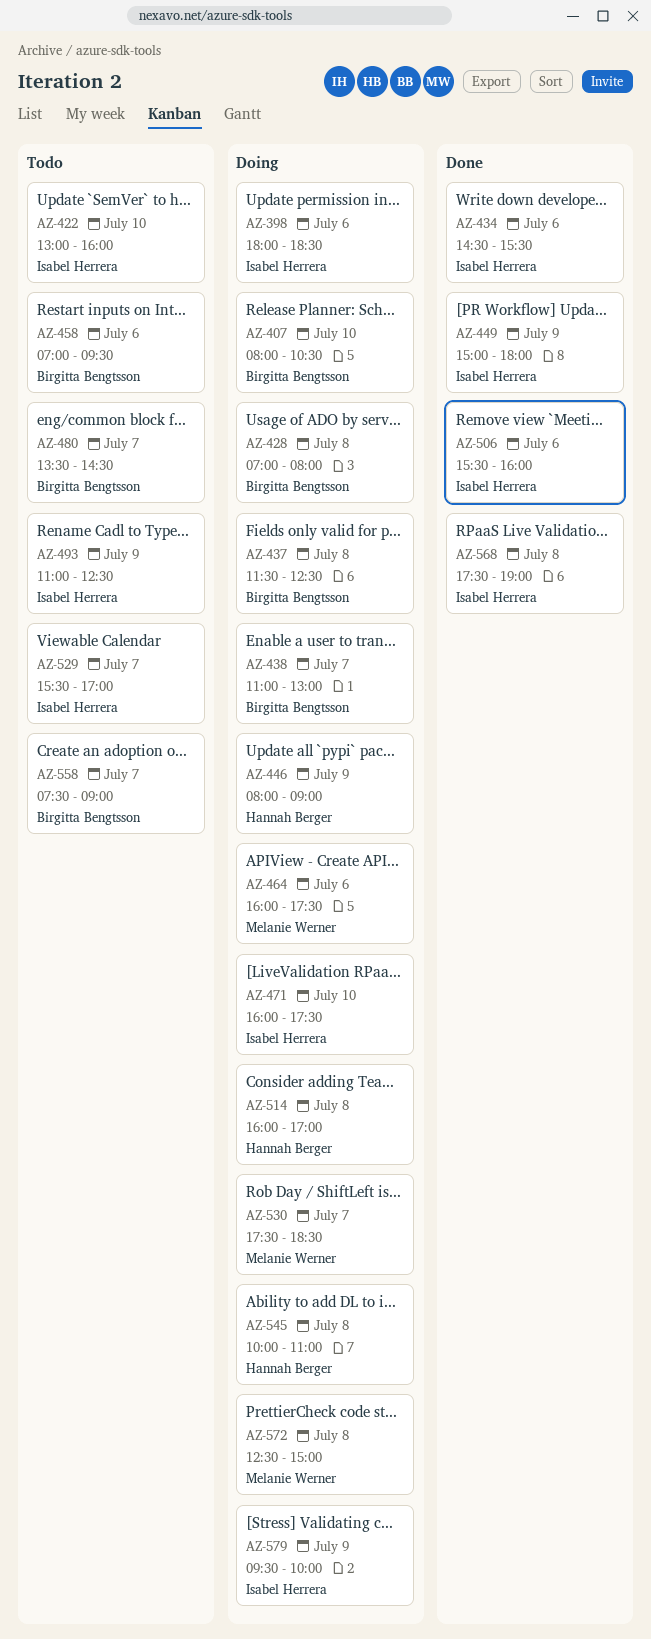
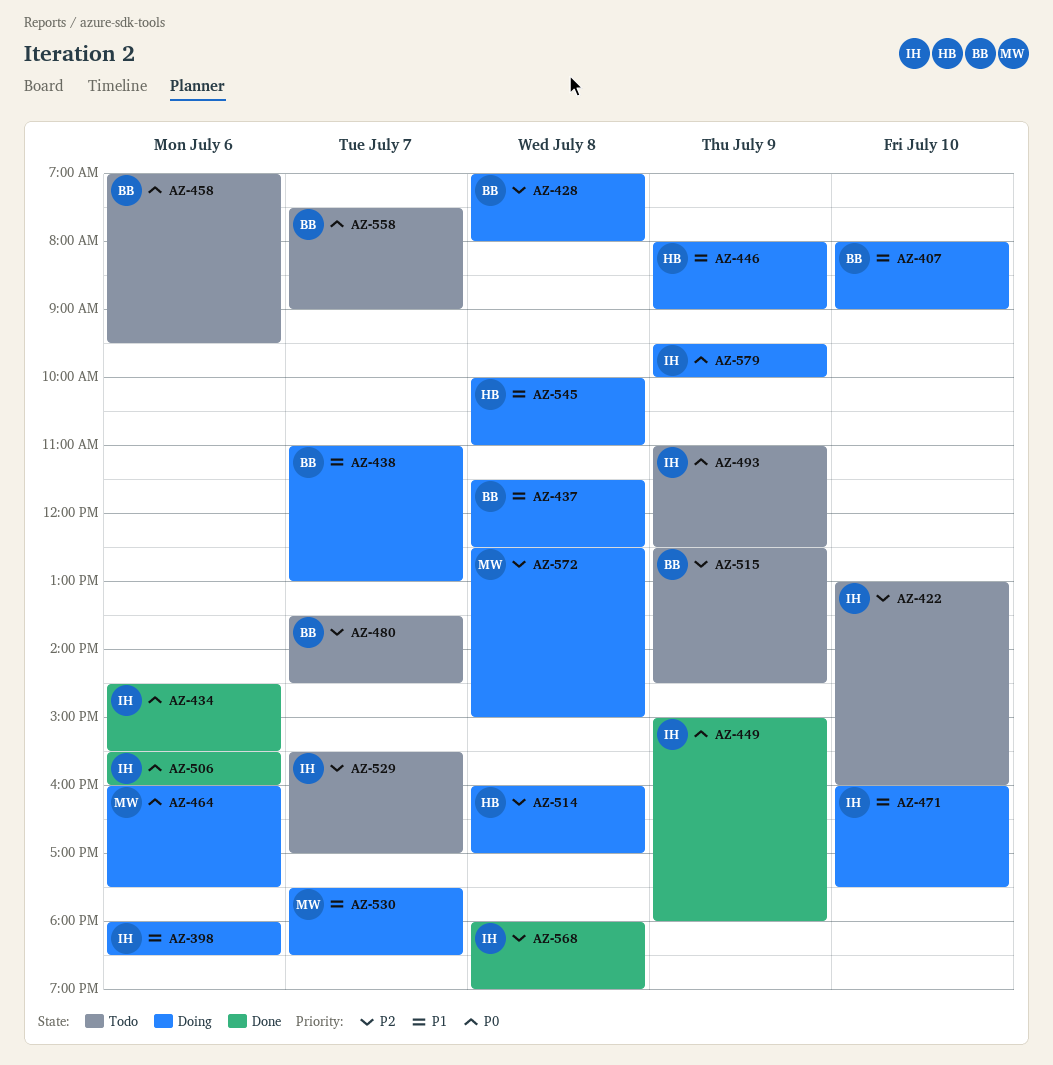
AZ-407, ends: 10:30 -> 09:00
AZ-515: none -> present
AZ-568, begins: 17:30 -> 18:00

